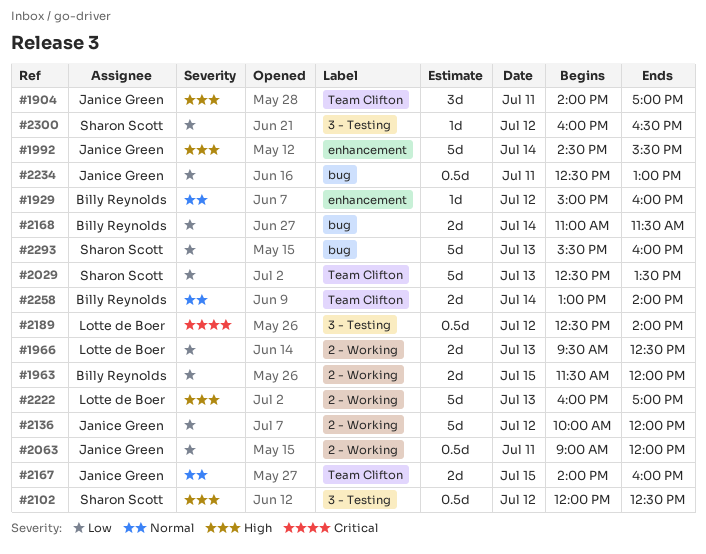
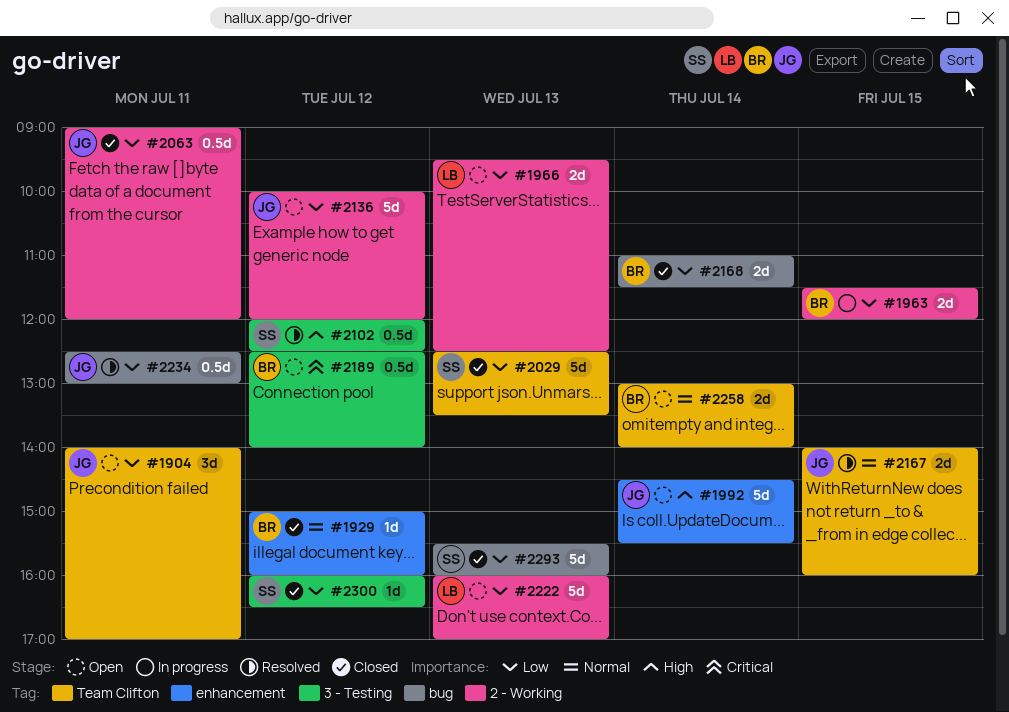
#1904, priority: High -> Low
#2189, owner: Lotte de Boer -> Billy Reynolds
#2222, priority: High -> Low

